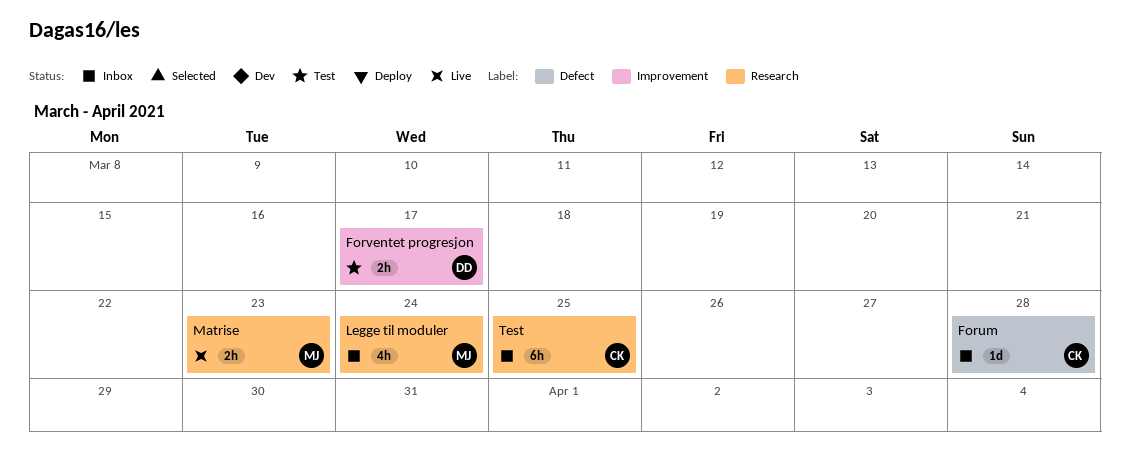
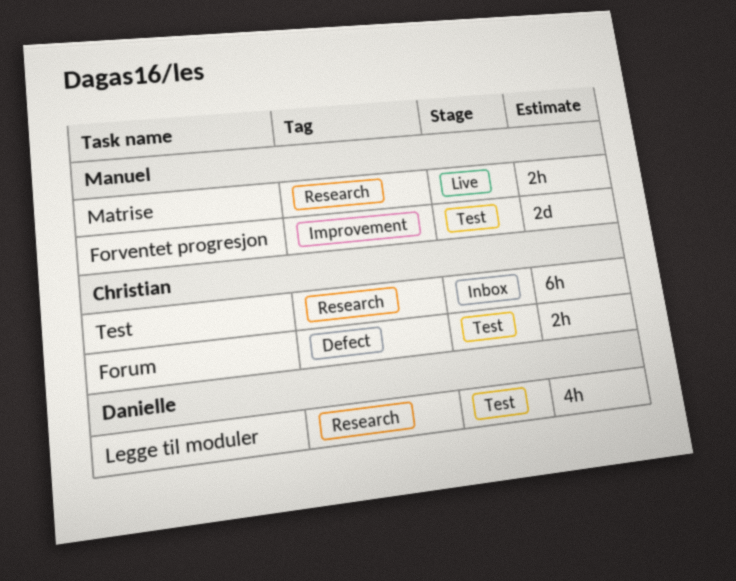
Forum, status: Inbox -> Test
Forum, estimate: 1d -> 2h
Forventet progresjon, owner: Danielle -> Manuel
Forventet progresjon, estimate: 2h -> 2d
Legge til moduler, status: Inbox -> Test
Legge til moduler, owner: Manuel -> Danielle

